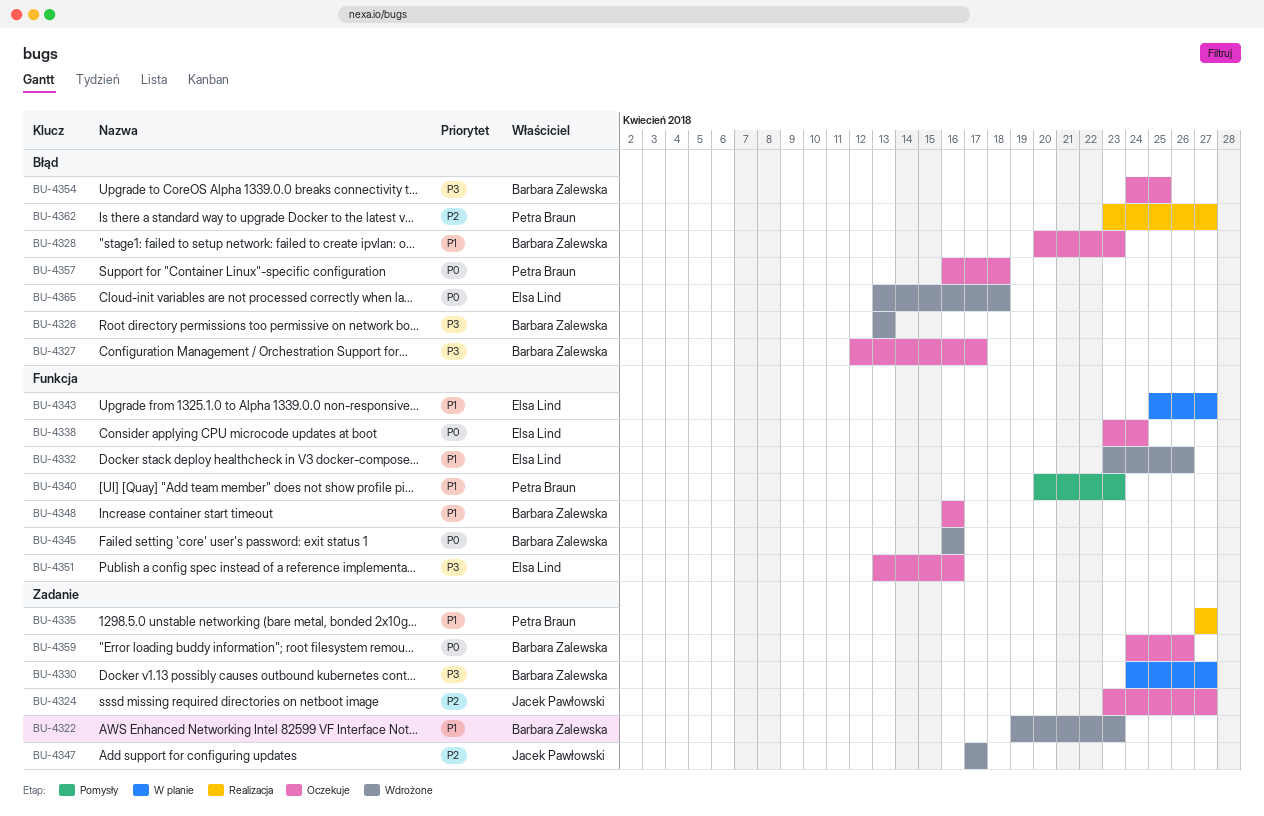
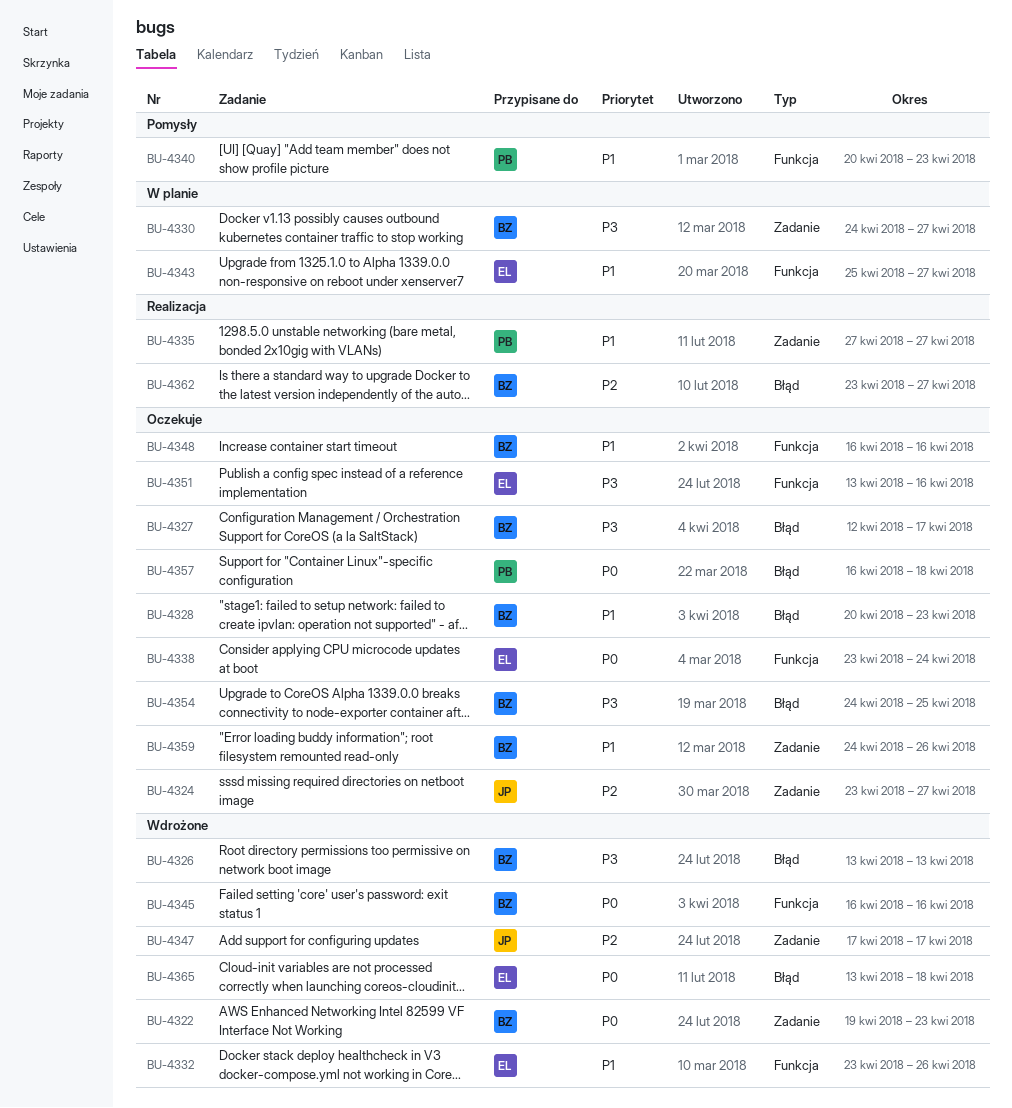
BU-4322, priority: P1 -> P0
BU-4359, priority: P0 -> P1
BU-4362, owner: Petra Braun -> Barbara Zalewska

